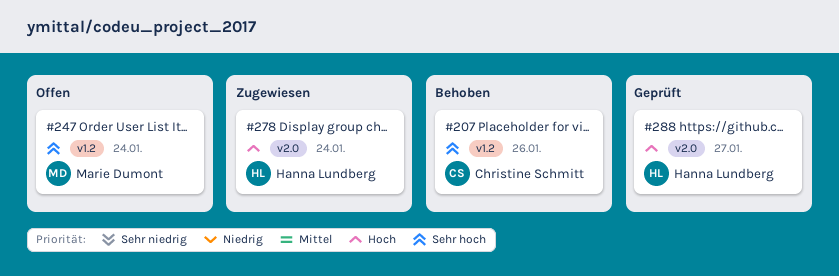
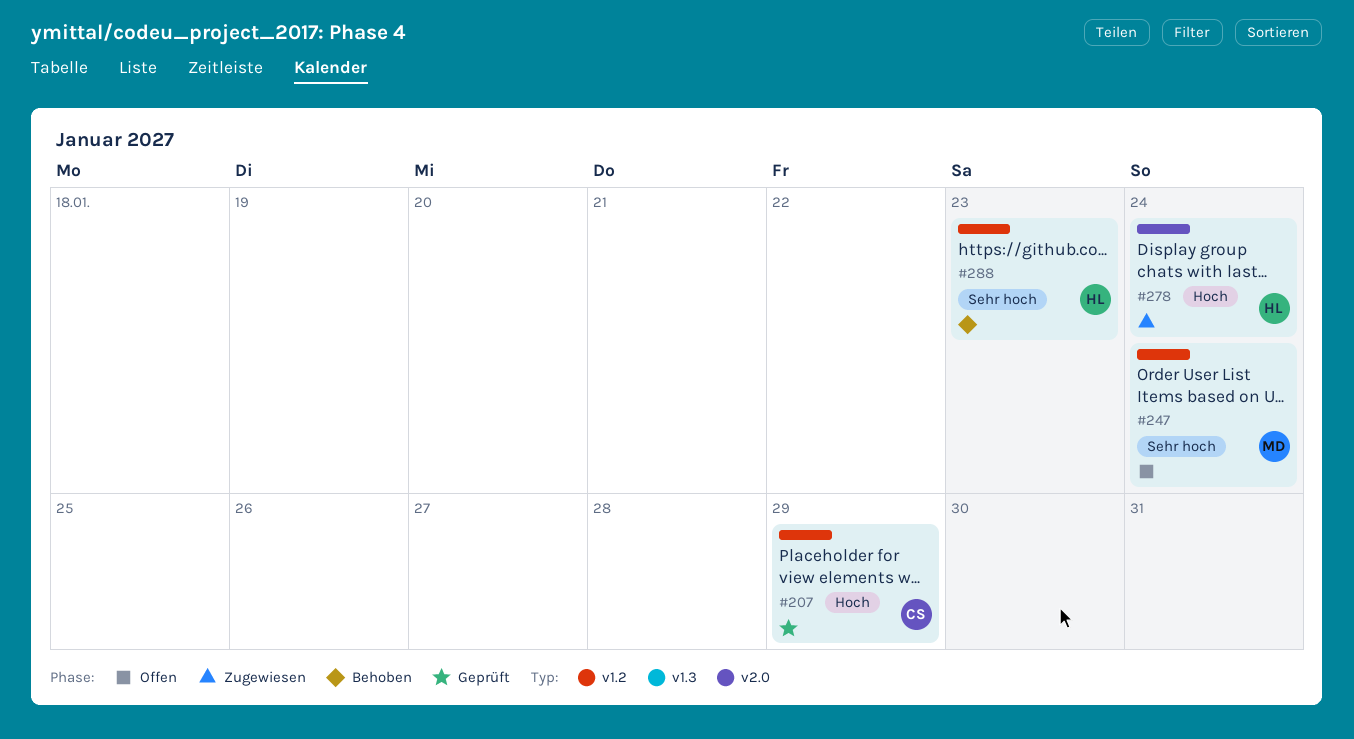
#207, status: Behoben -> Geprüft
#207, priority: Sehr hoch -> Hoch
#207, due: Jan 26 -> Jan 29
#288, status: Geprüft -> Behoben
#288, priority: Hoch -> Sehr hoch
#288, label: v2.0 -> v1.2
#288, due: Jan 27 -> Jan 23

